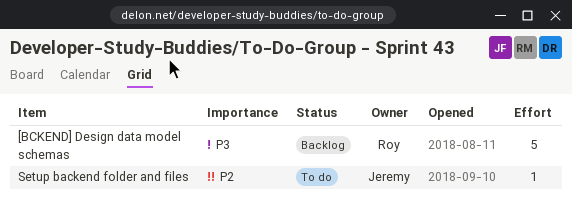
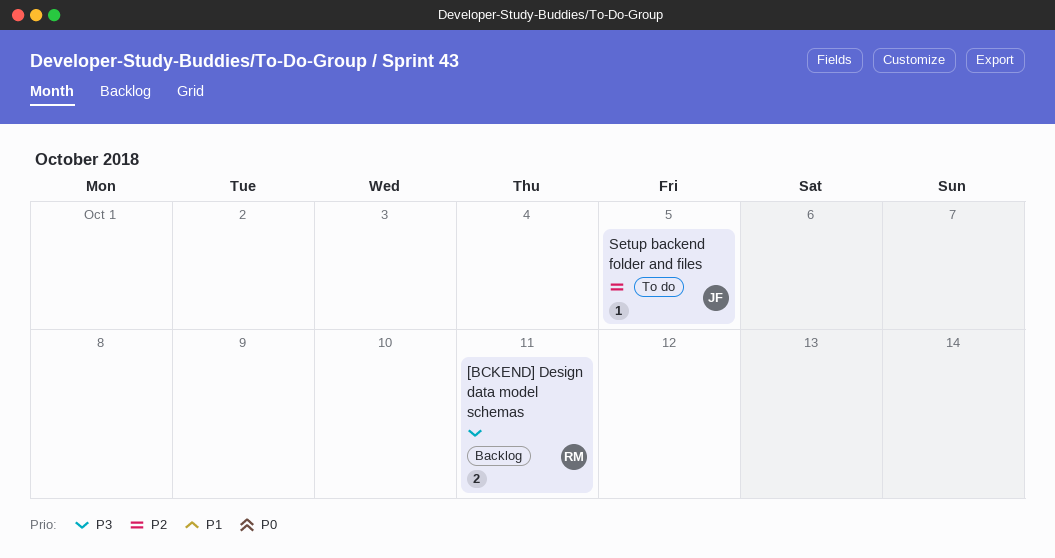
[BCKEND] Design data model schemas, estimate: 5 -> 2

